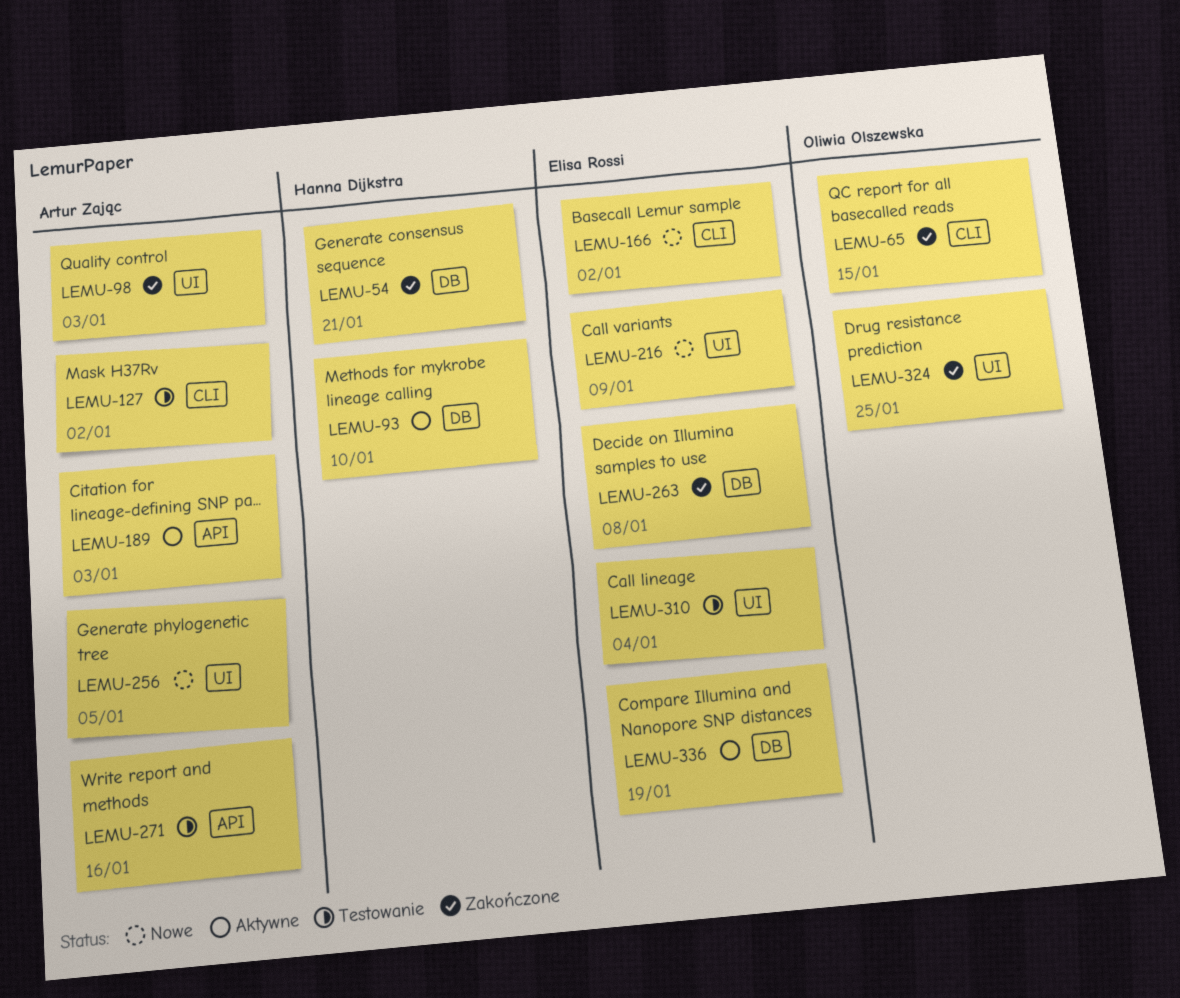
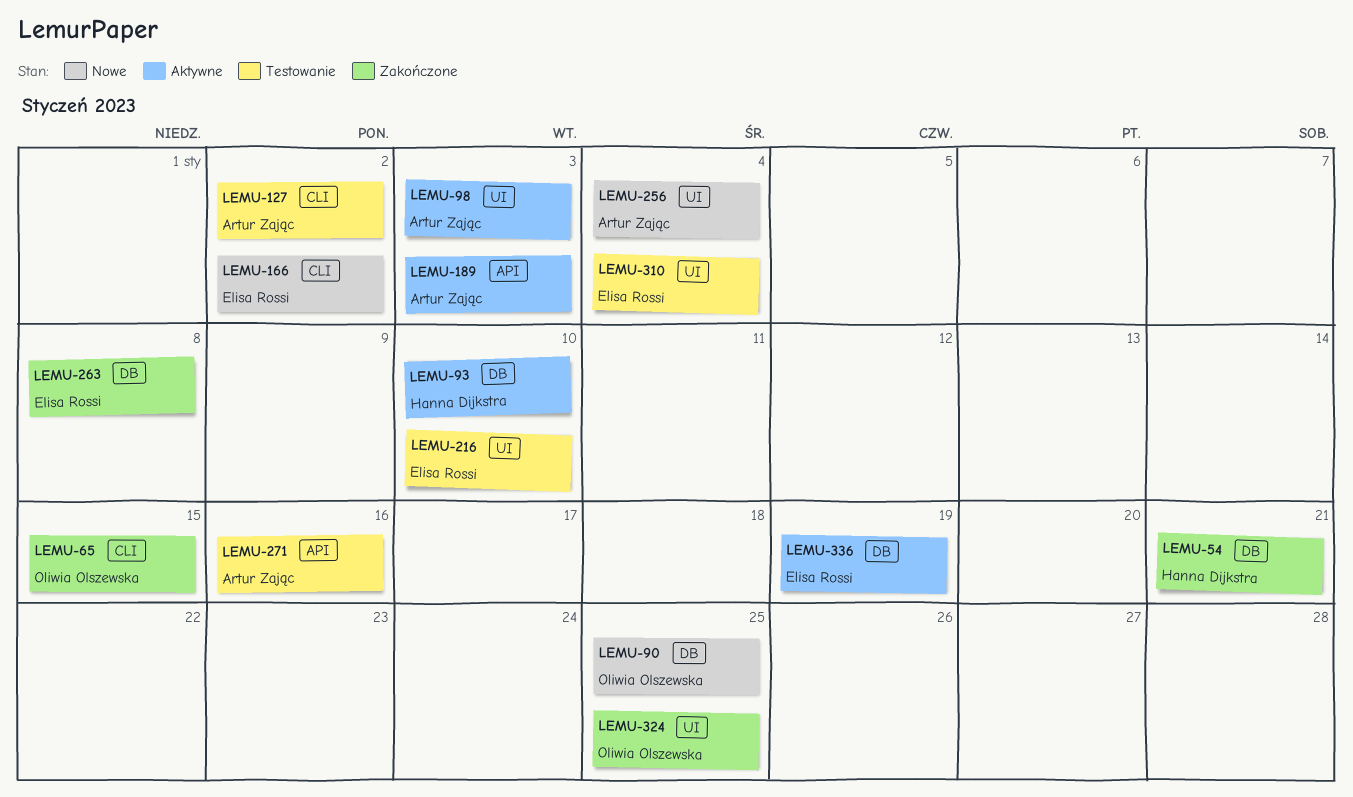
LEMU-90: none -> present
LEMU-98, status: Zakończone -> Aktywne
LEMU-216, status: Nowe -> Testowanie
LEMU-216, due: Jan 9 -> Jan 10
LEMU-256, due: Jan 5 -> Jan 4

